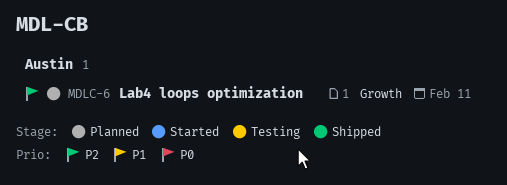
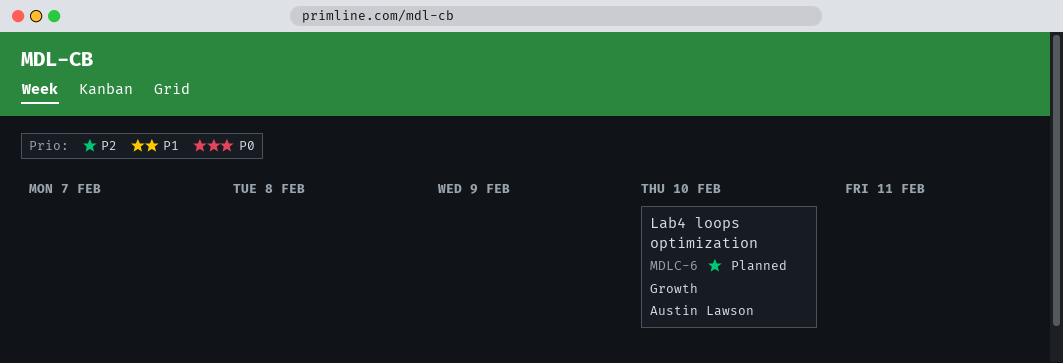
MDLC-6, due: Feb 11 -> Feb 10

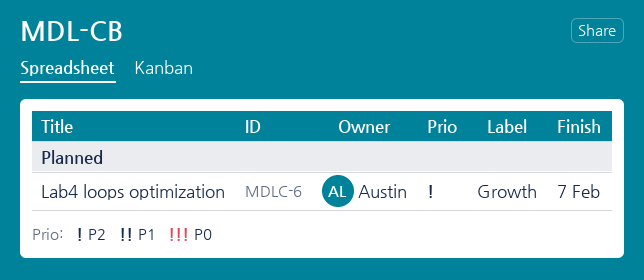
MDLC-6, due: Feb 10 -> Feb 7

